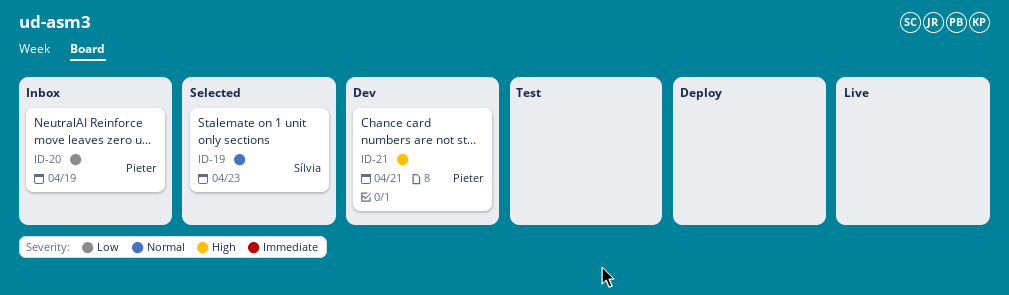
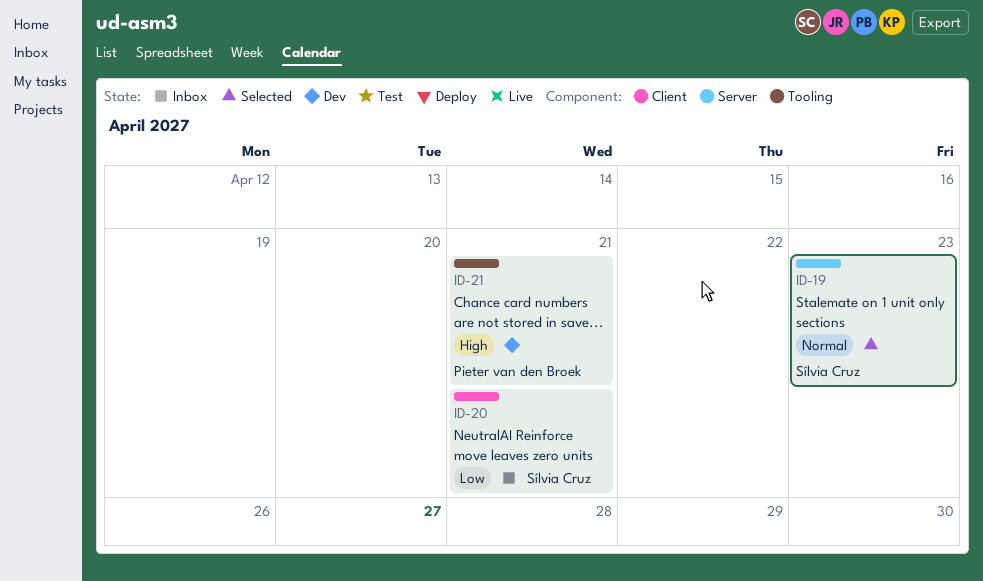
ID-20, owner: Pieter van den Broek -> Sílvia Cruz
ID-20, due: Apr 19 -> Apr 21

